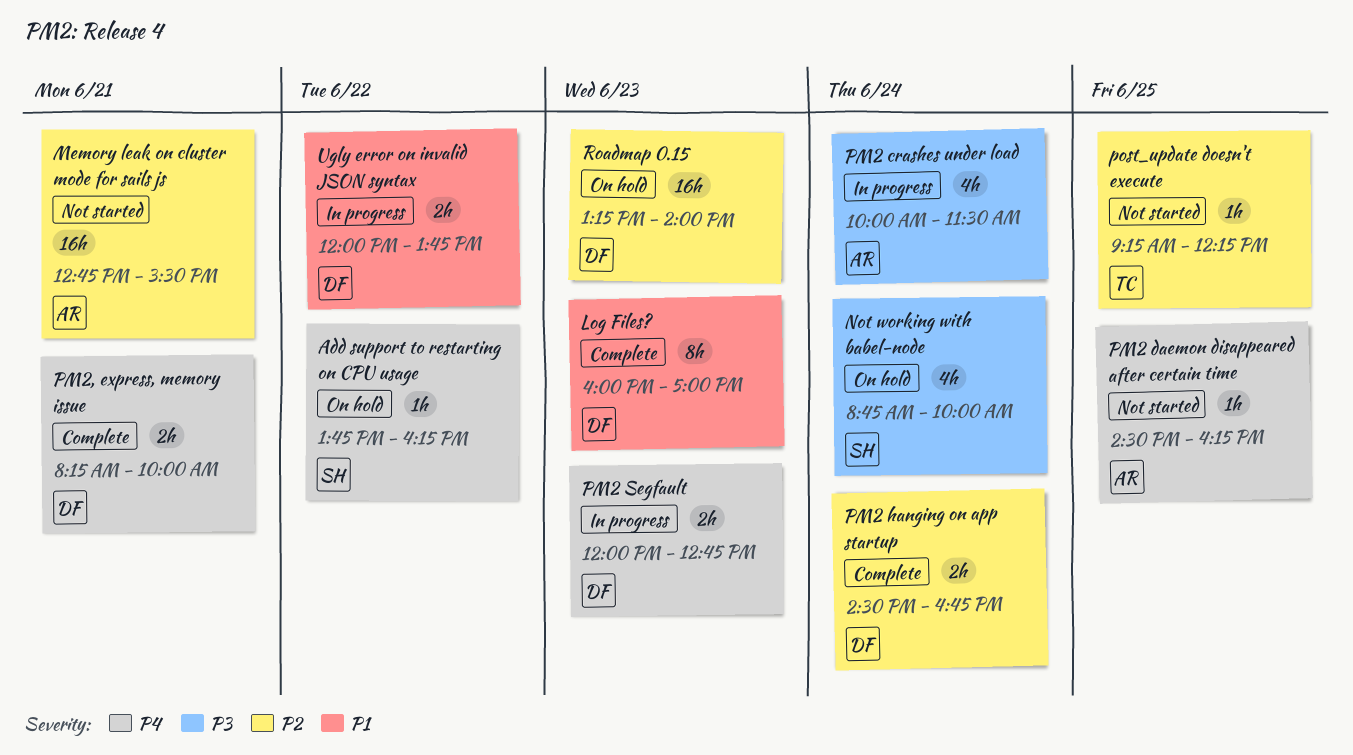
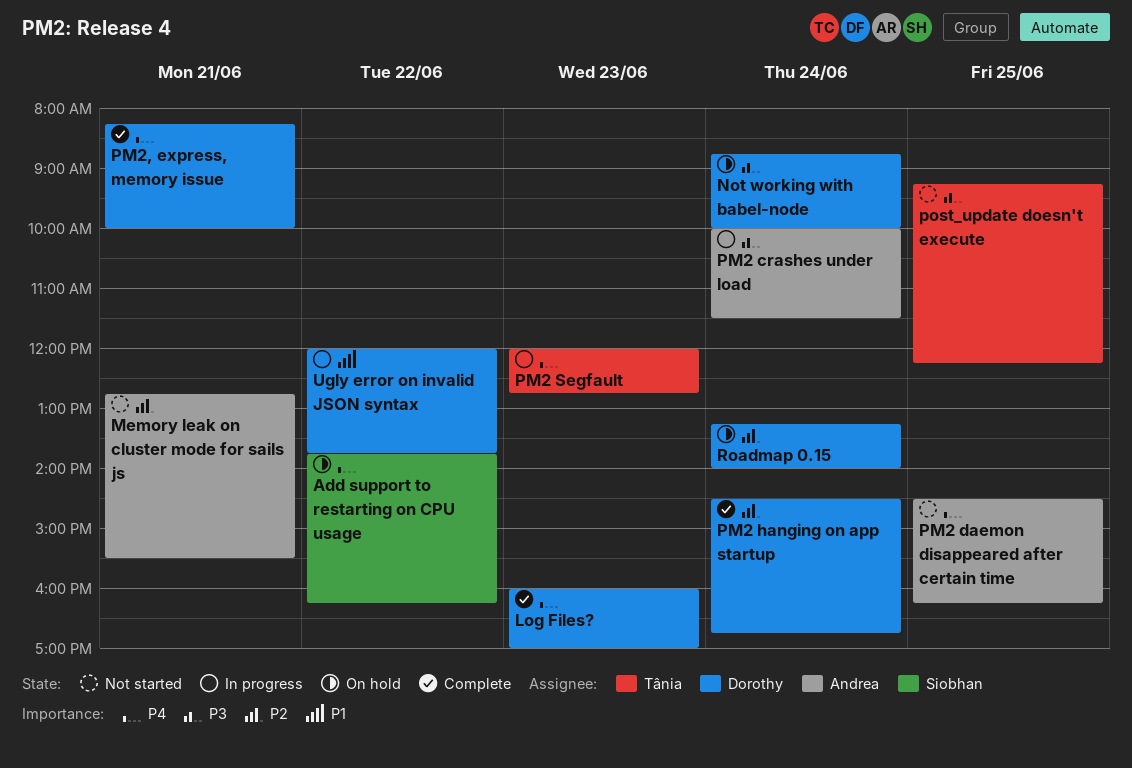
Log Files?, priority: P1 -> P4
Not working with babel-node, owner: Siobhan -> Dorothy
PM2 Segfault, owner: Dorothy -> Tânia
post_update doesn't execute, priority: P2 -> P3
Roadmap 0.15, day: Jun 23 -> Jun 24

